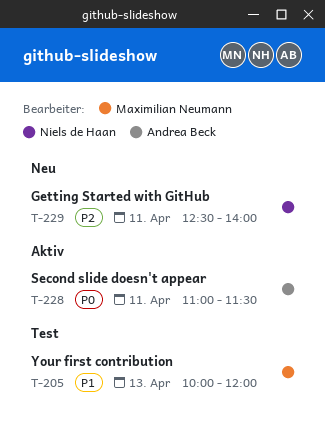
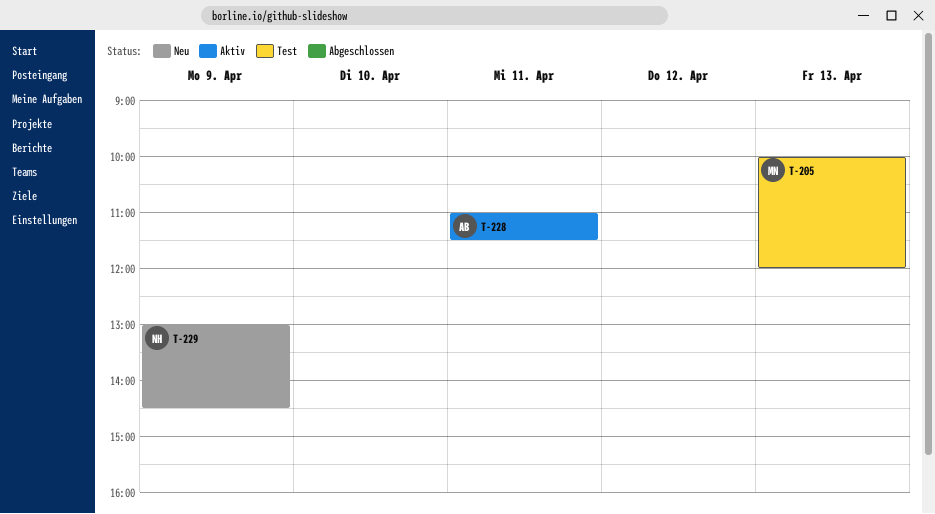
T-229, day: Apr 11 -> Apr 9
T-229, begins: 12:30 -> 13:00
T-229, ends: 14:00 -> 14:30

